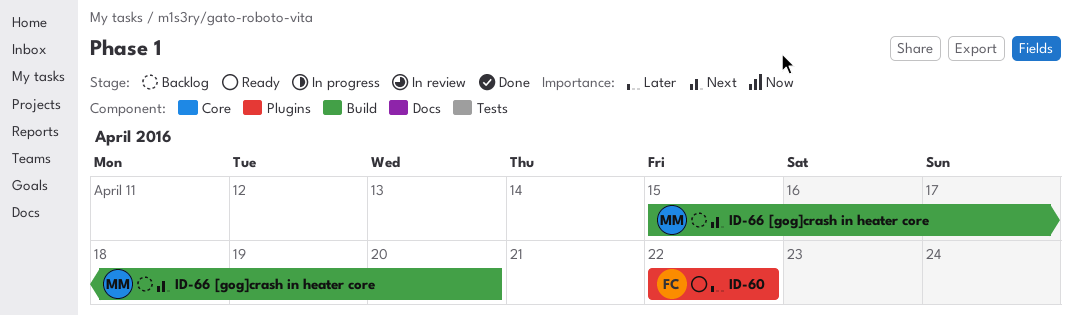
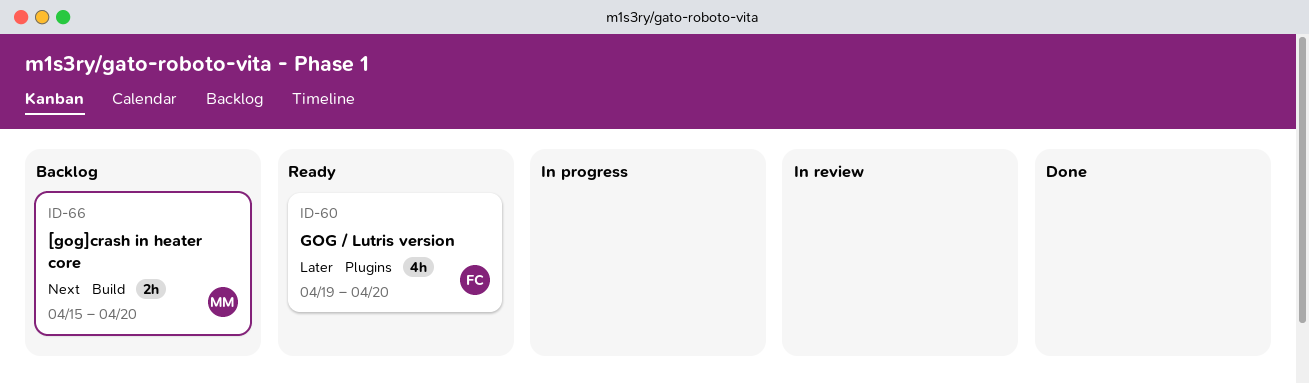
ID-60, start: Apr 22 -> Apr 19
ID-60, due: Apr 22 -> Apr 20

